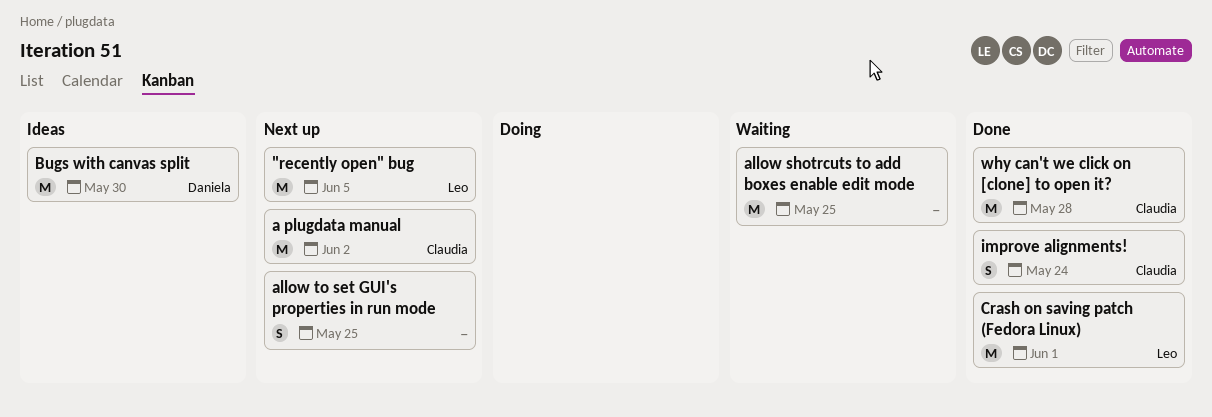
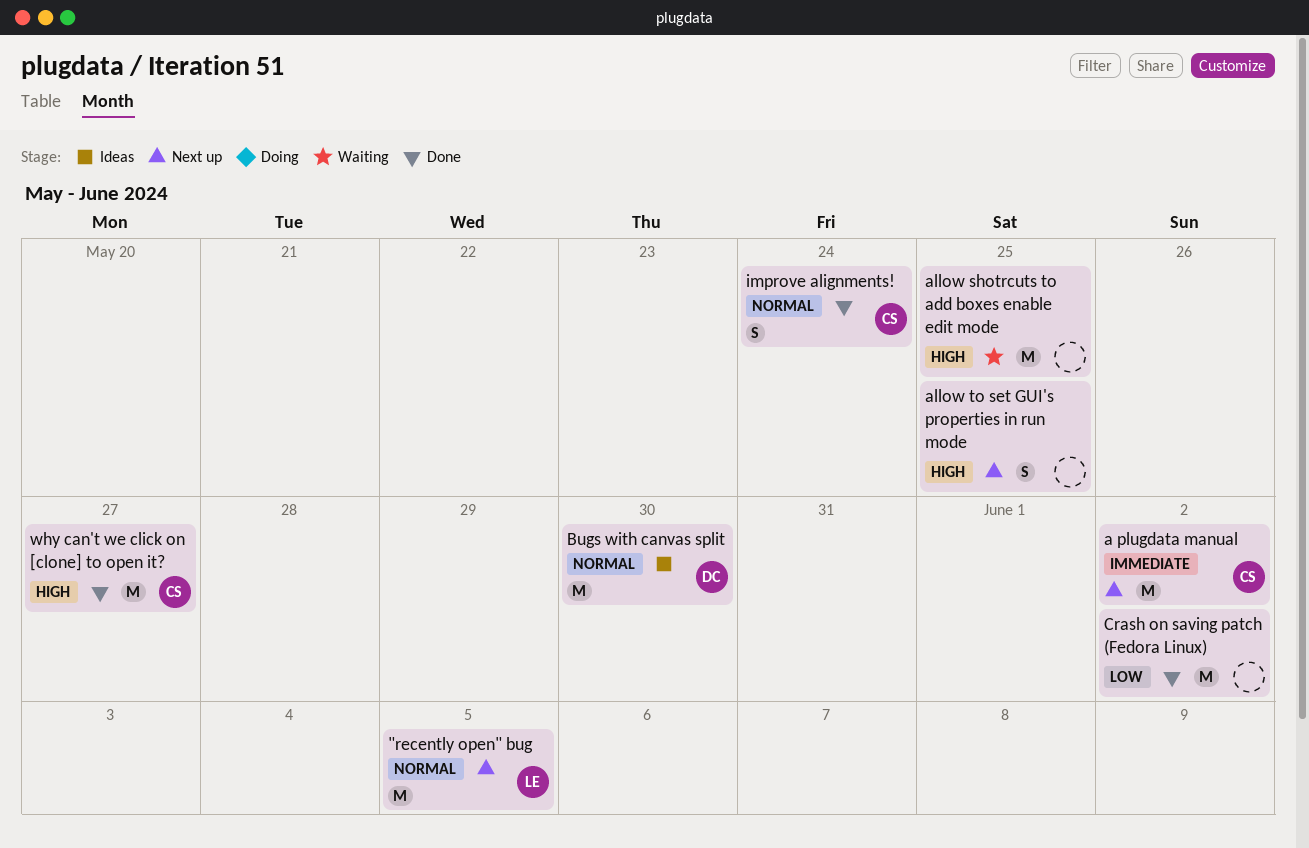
Crash on saving patch (Fedora Linux), owner: Leo -> none
Crash on saving patch (Fedora Linux), due: Jun 1 -> Jun 2
why can't we click on [clone] to open it?, due: May 28 -> May 27

